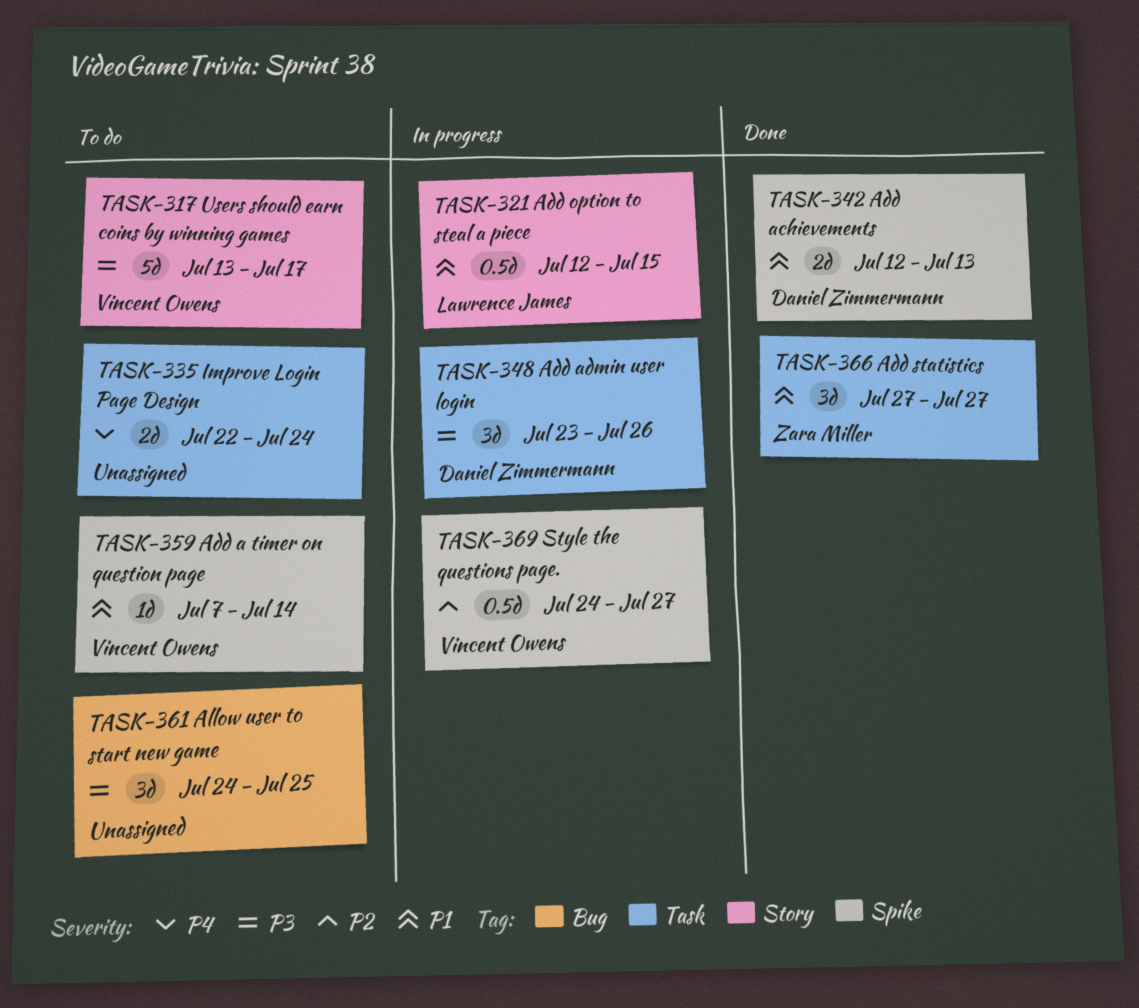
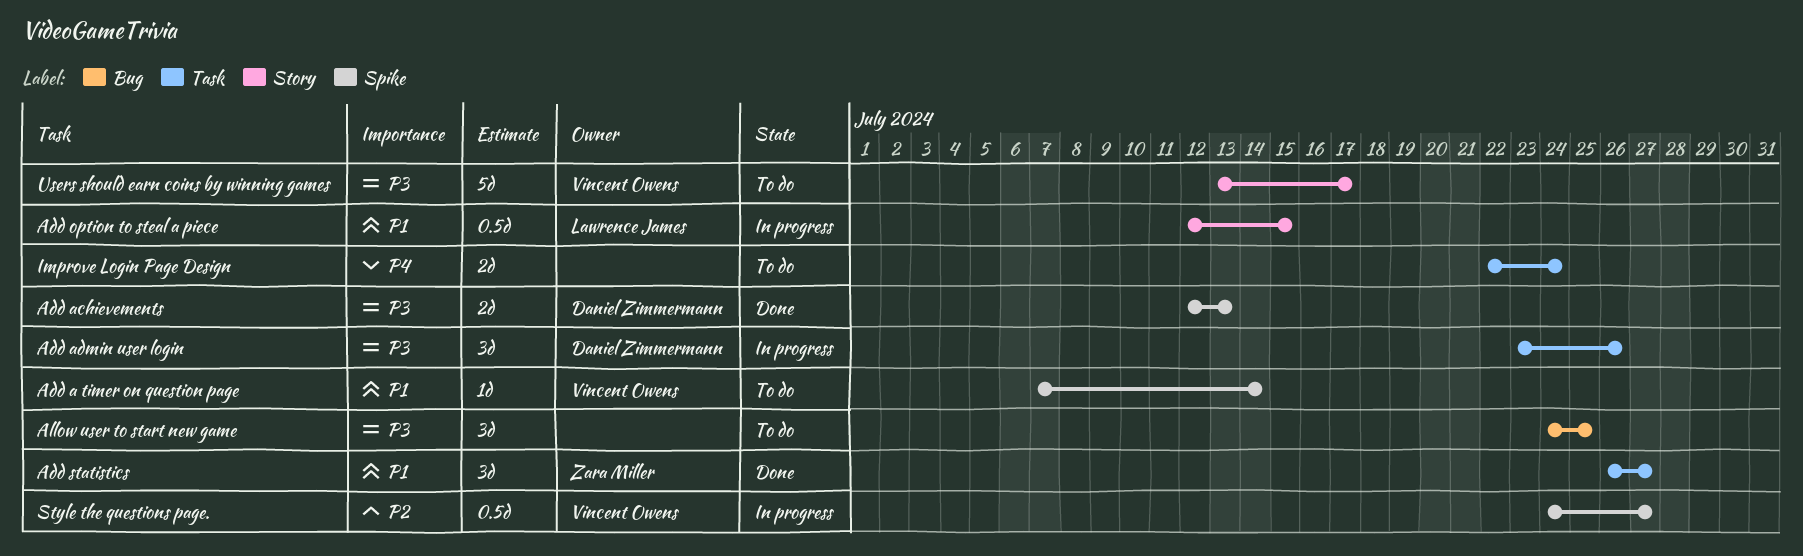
Add achievements, priority: P1 -> P3
Add statistics, start: Jul 27 -> Jul 26

